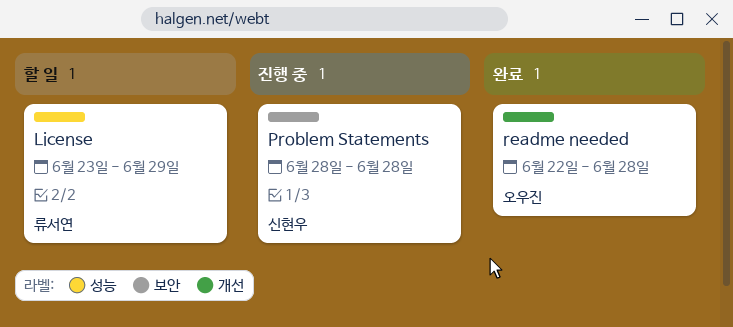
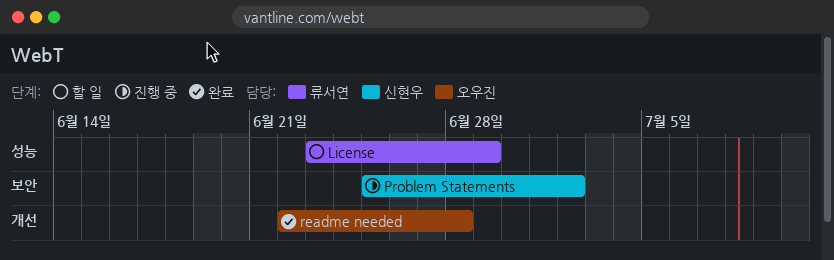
Problem Statements, start: Jun 28 -> Jun 25
Problem Statements, due: Jun 28 -> Jul 2

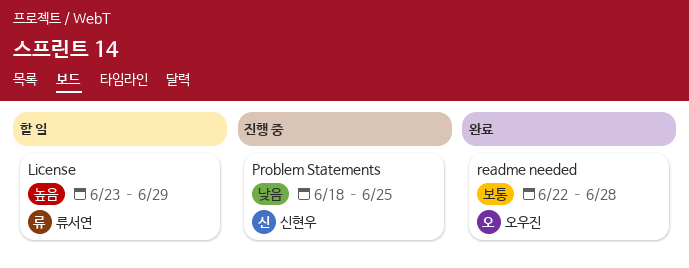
Problem Statements, start: Jun 25 -> Jun 18
Problem Statements, due: Jul 2 -> Jun 25

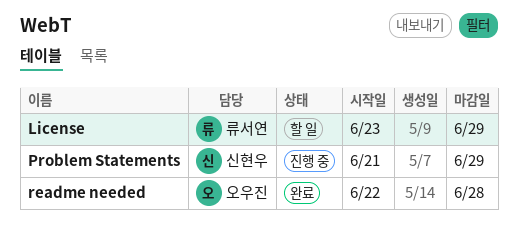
Problem Statements, start: Jun 18 -> Jun 21
Problem Statements, due: Jun 25 -> Jun 29

